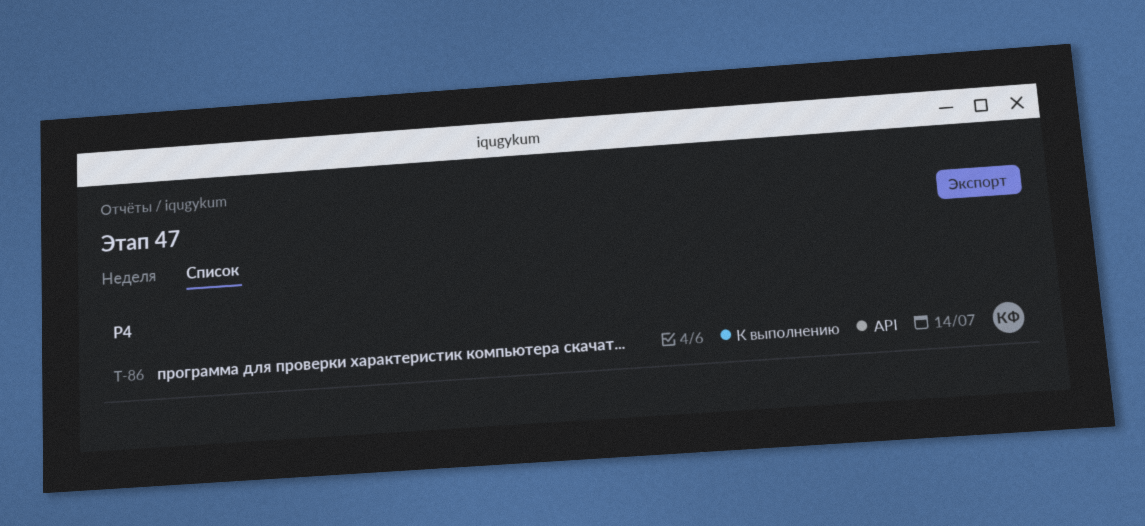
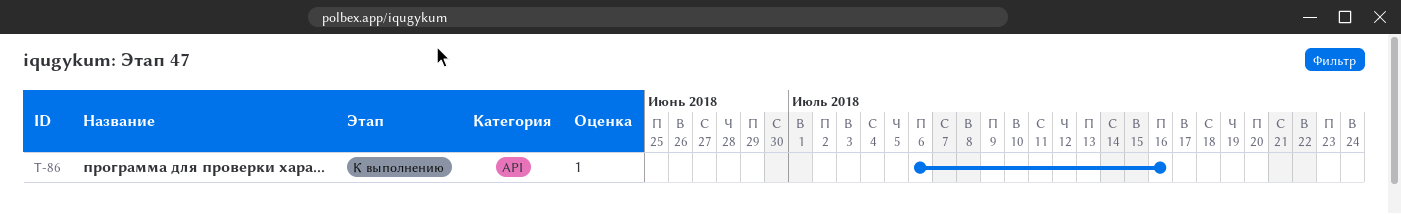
T-86, due: Jul 14 -> Jul 16

